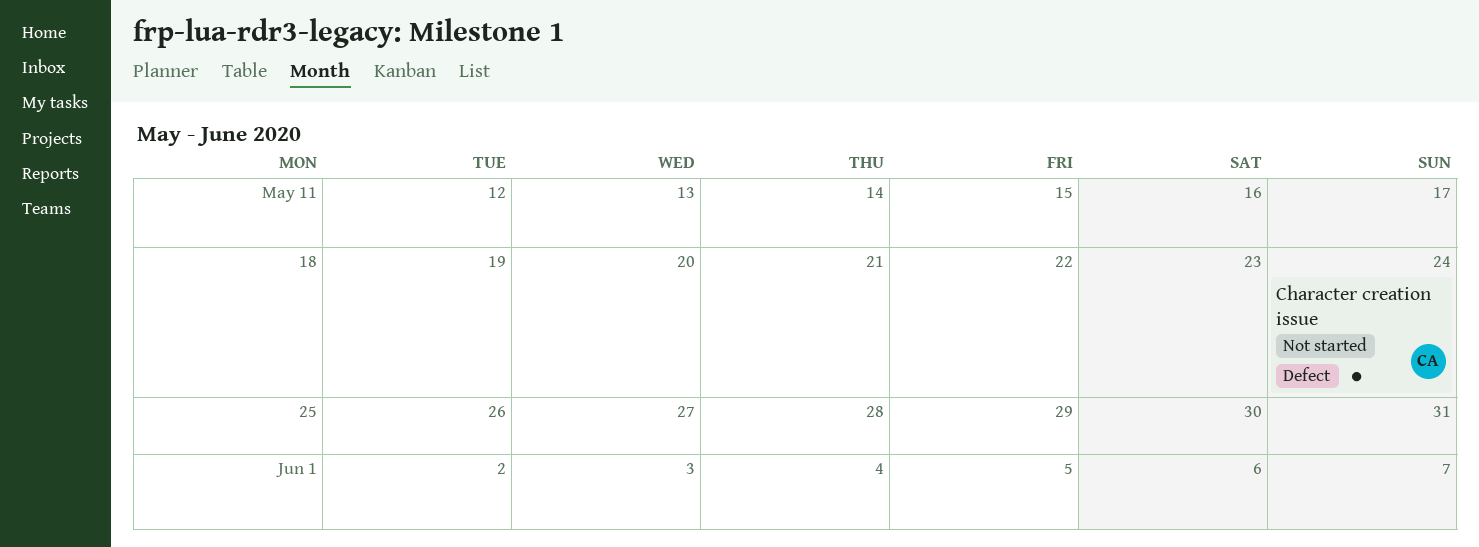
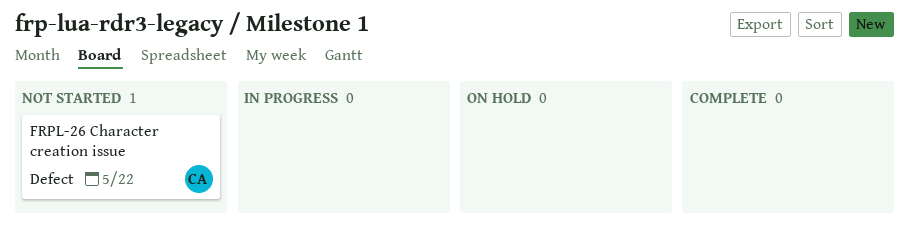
Character creation issue, due: May 24 -> May 22

